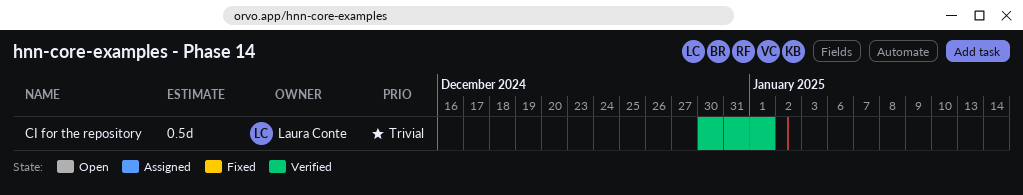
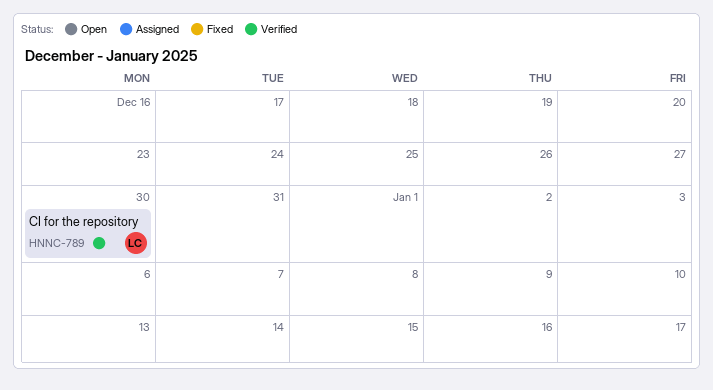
CI for the repository, due: Jan 1 -> Dec 30

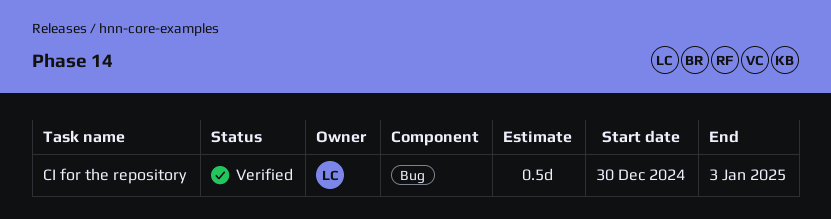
CI for the repository, due: Dec 30 -> Jan 3

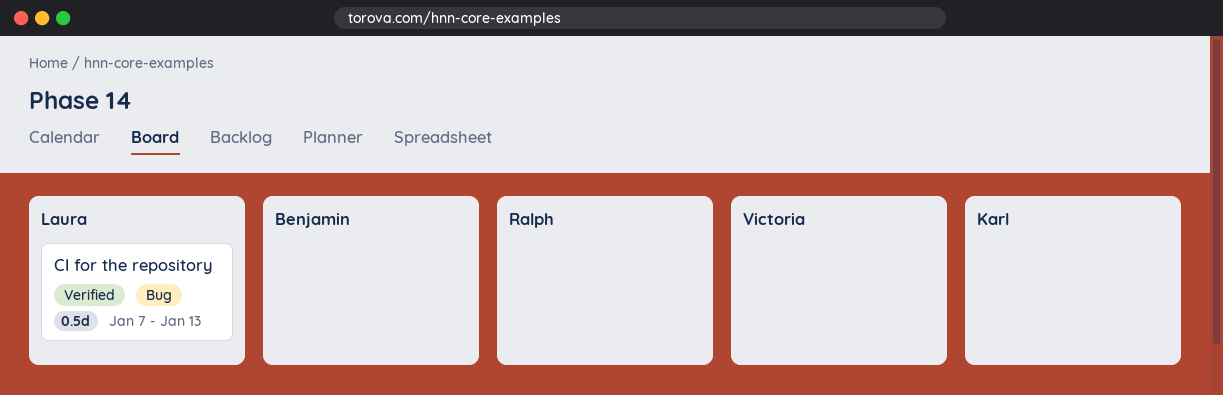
CI for the repository, start: Dec 30 -> Jan 7
CI for the repository, due: Jan 3 -> Jan 13

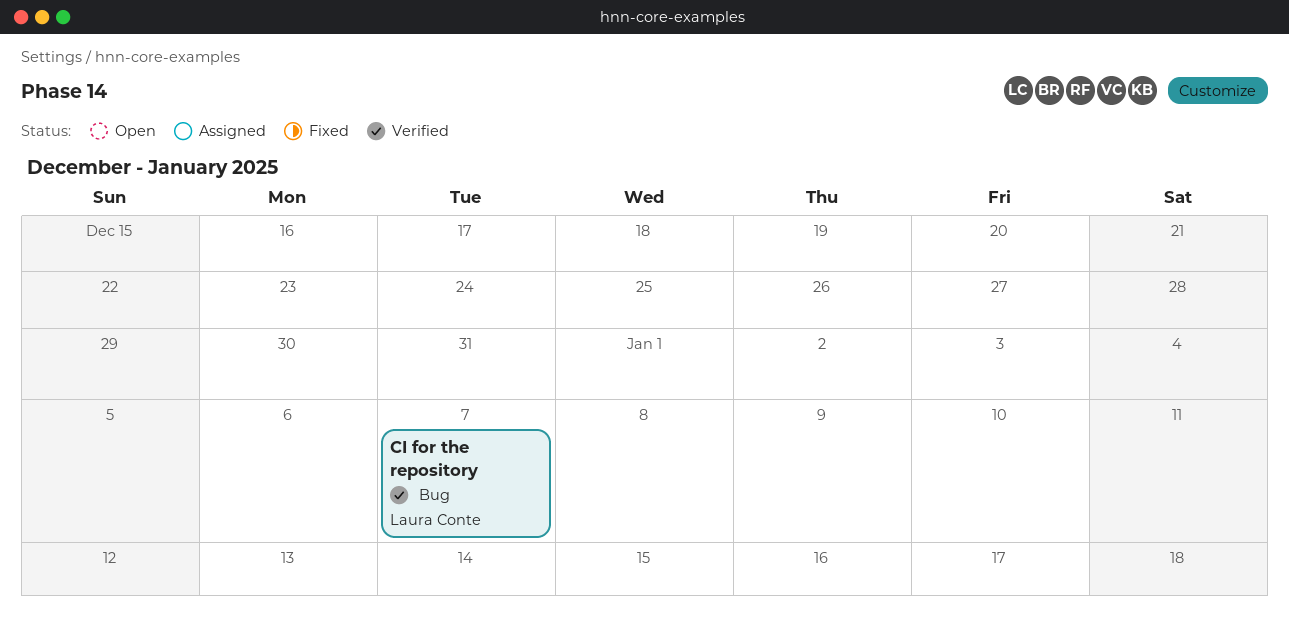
CI for the repository, due: Jan 13 -> Jan 7

